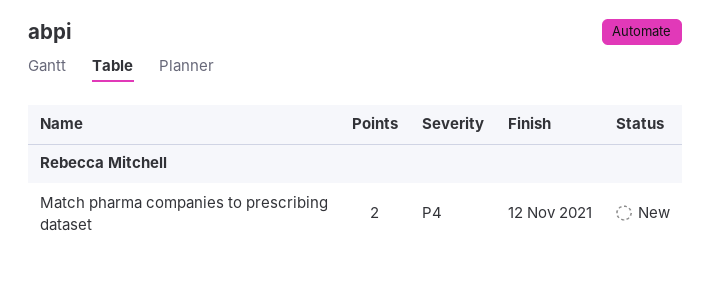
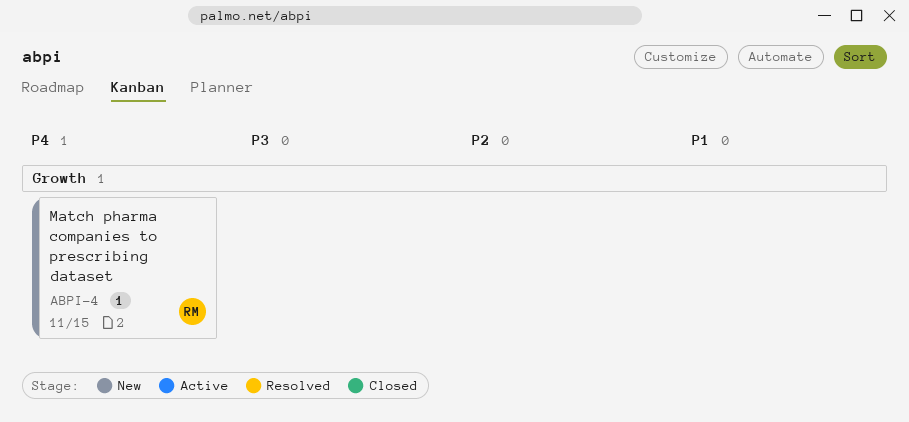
Match pharma companies to prescribing dataset, estimate: 2 -> 1
Match pharma companies to prescribing dataset, due: Nov 12 -> Nov 15

